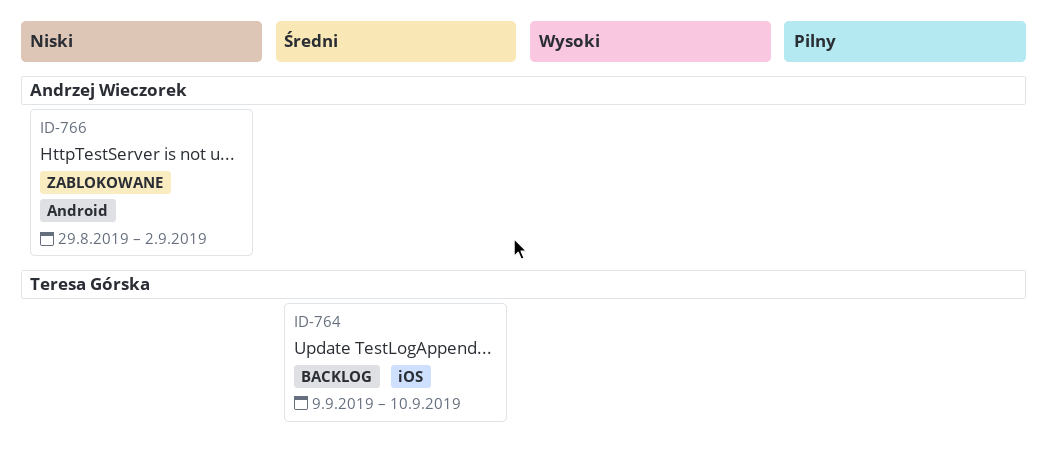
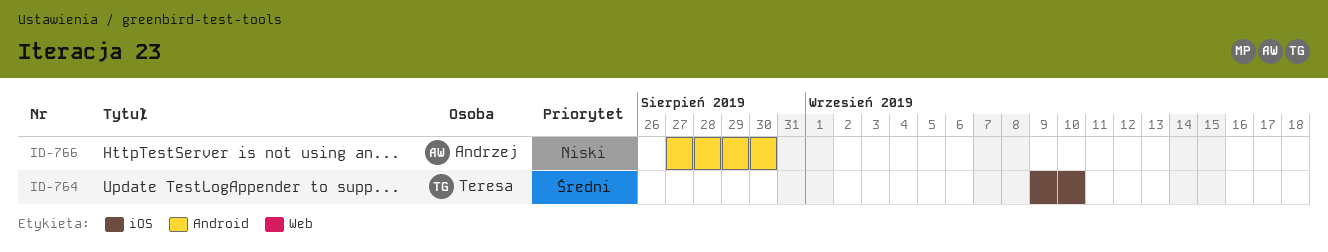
ID-766, start: Aug 29 -> Aug 27
ID-766, due: Sep 2 -> Aug 30

